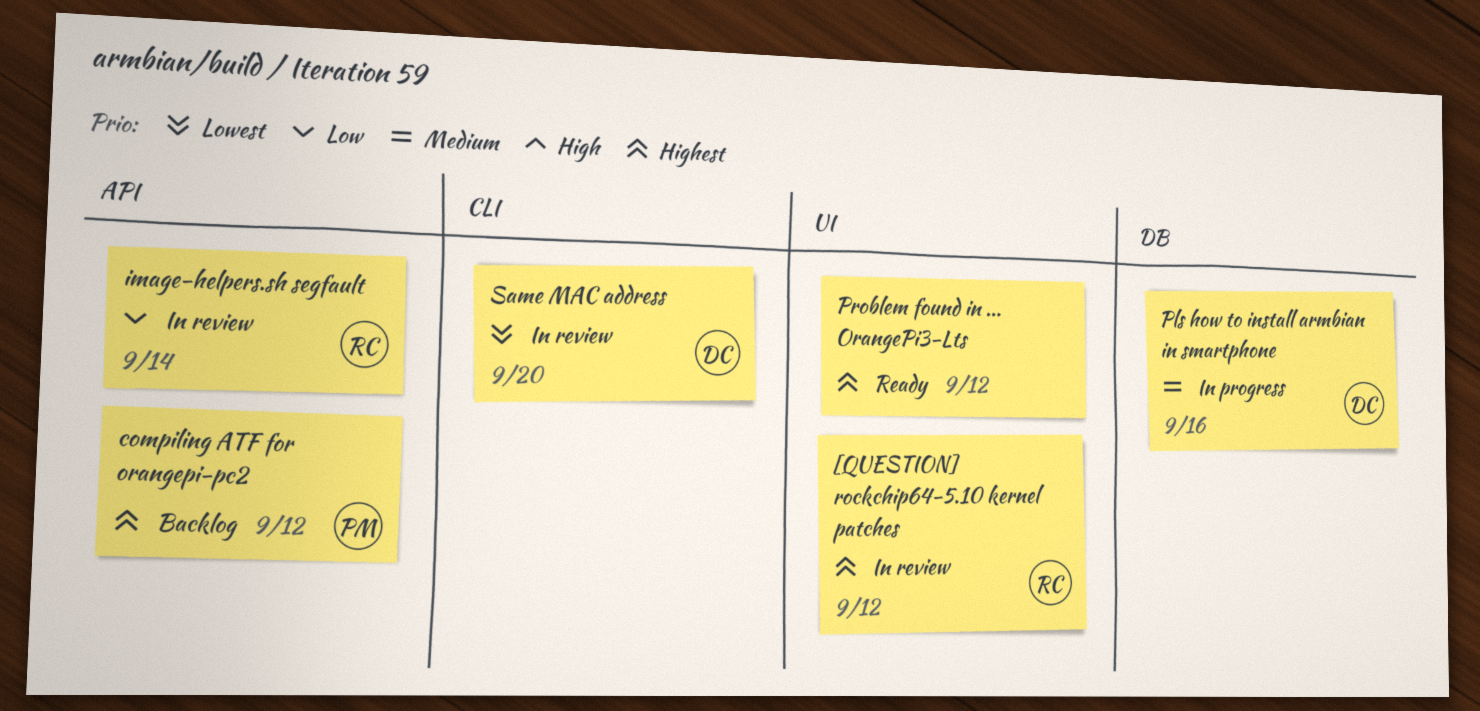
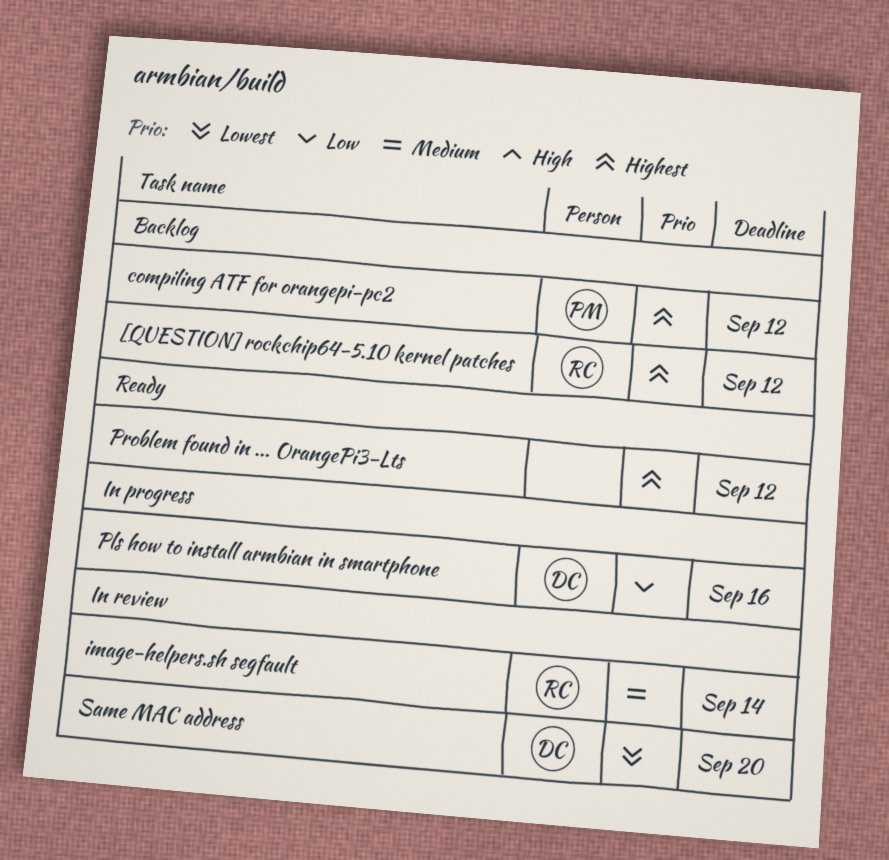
[QUESTION] rockchip64-5.10 kernel patches, status: In review -> Backlog
image-helpers.sh segfault, priority: Low -> Medium
Pls how to install armbian in smartphone, priority: Medium -> Low

